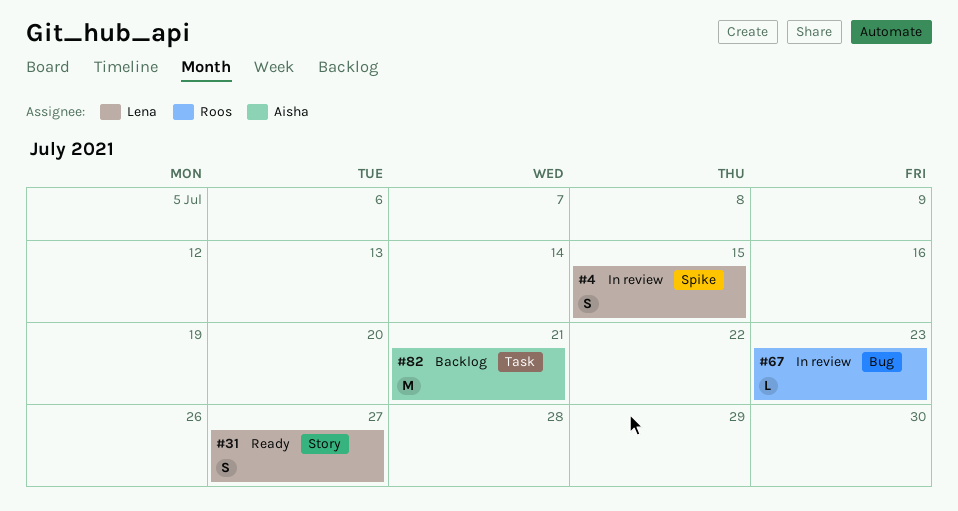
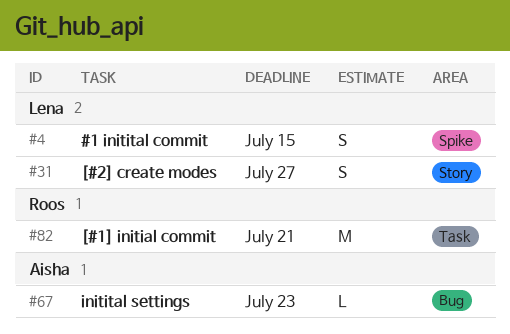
#67, owner: Roos -> Aisha
#82, owner: Aisha -> Roos

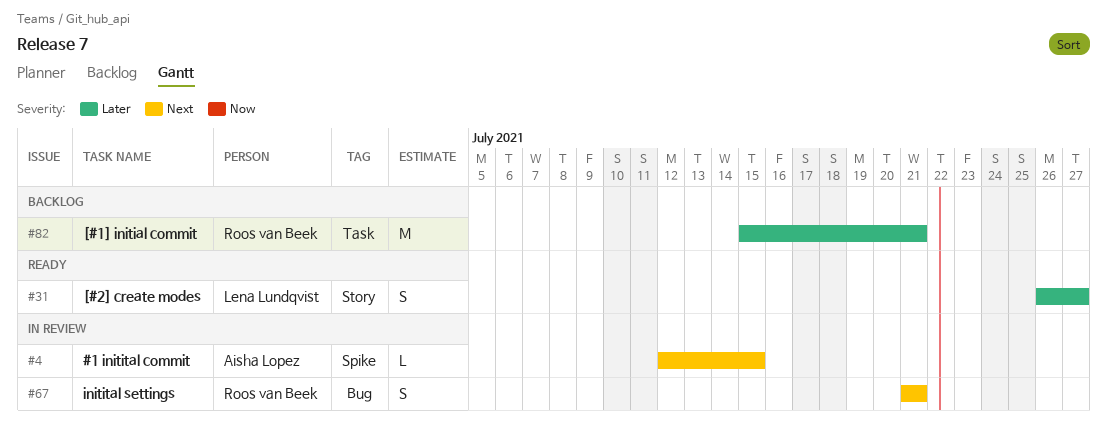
#4, owner: Lena Lundqvist -> Aisha Lopez
#4, estimate: S -> L
#67, owner: Aisha Lopez -> Roos van Beek
#67, estimate: L -> S
#67, due: Jul 23 -> Jul 21

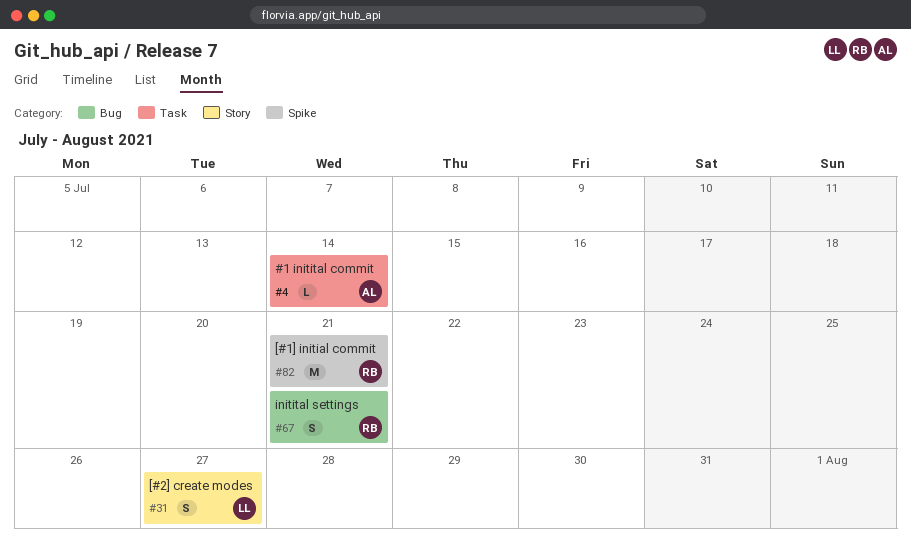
#4, label: Spike -> Task
#4, due: Jul 15 -> Jul 14
#82, label: Task -> Spike

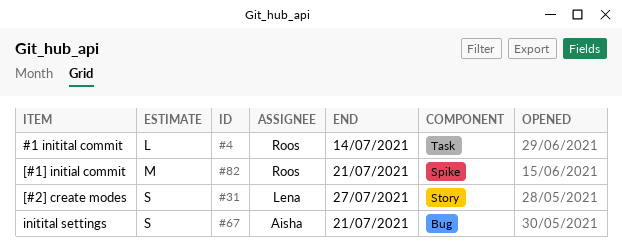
#4, owner: Aisha -> Roos
#67, owner: Roos -> Aisha

